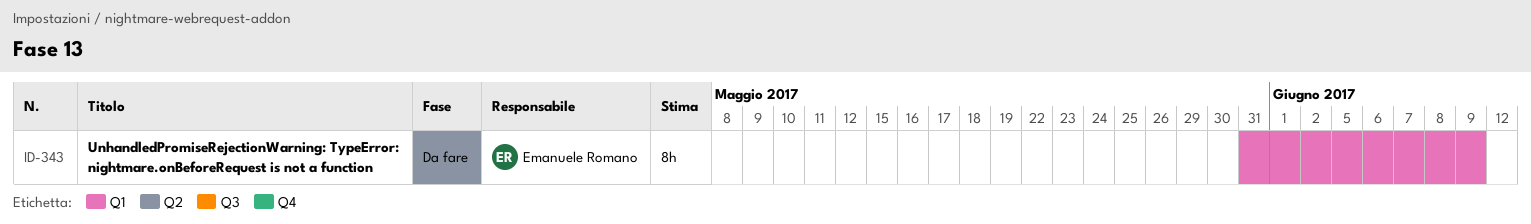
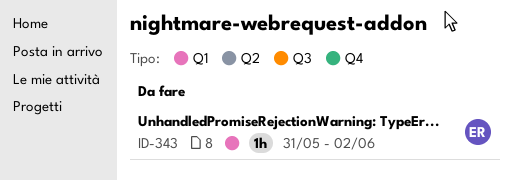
ID-343, estimate: 8h -> 1h
ID-343, due: Jun 9 -> Jun 2

